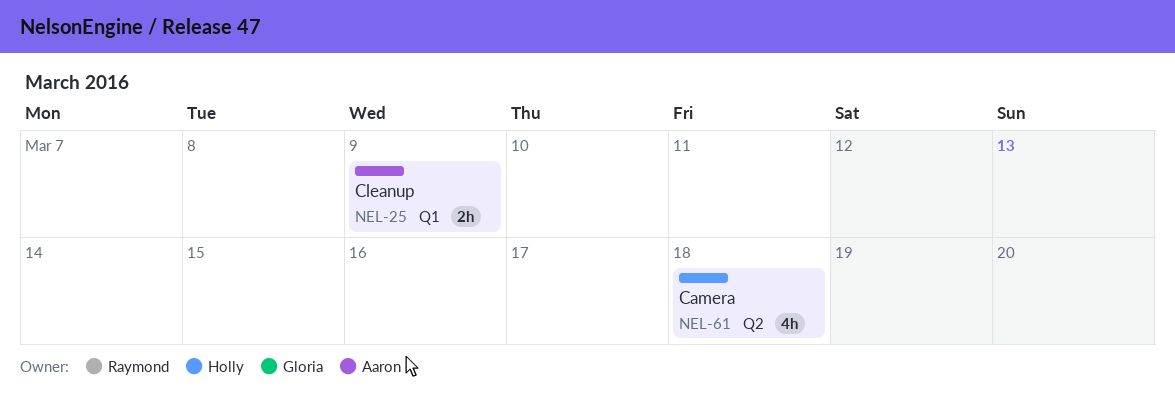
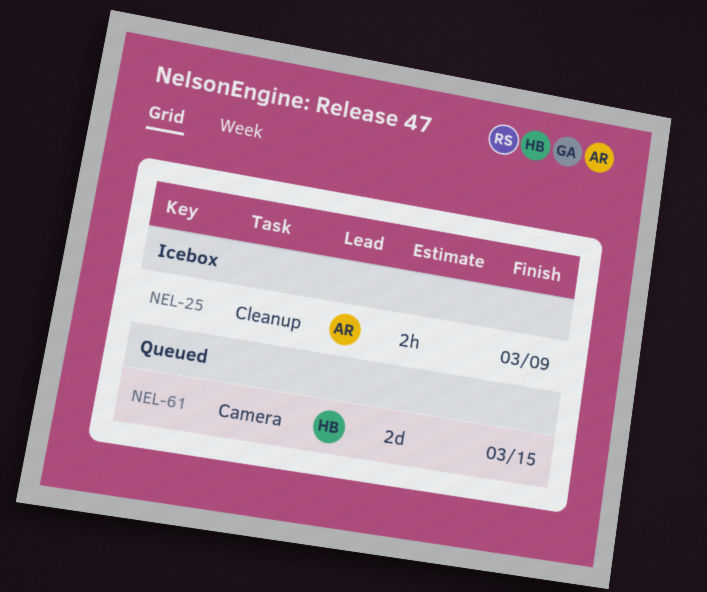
NEL-61, estimate: 4h -> 2d
NEL-61, due: Mar 18 -> Mar 15

